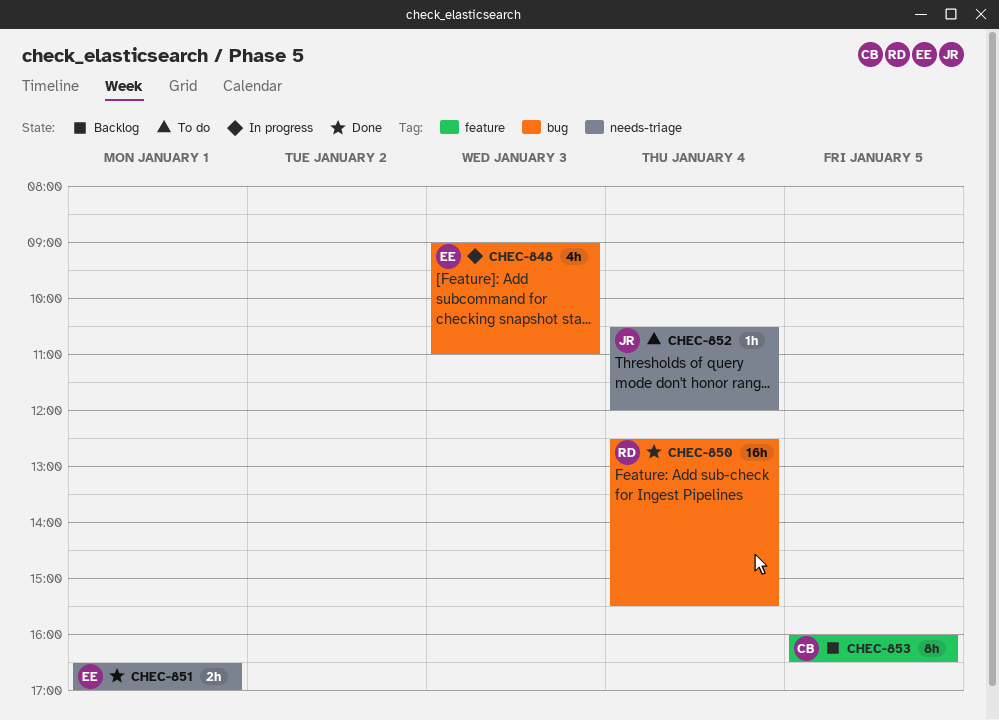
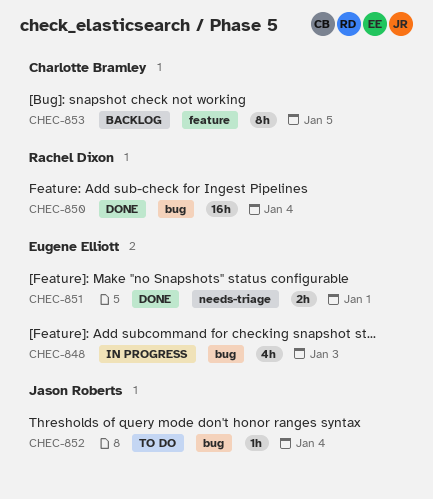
CHEC-852, label: needs-triage -> bug

